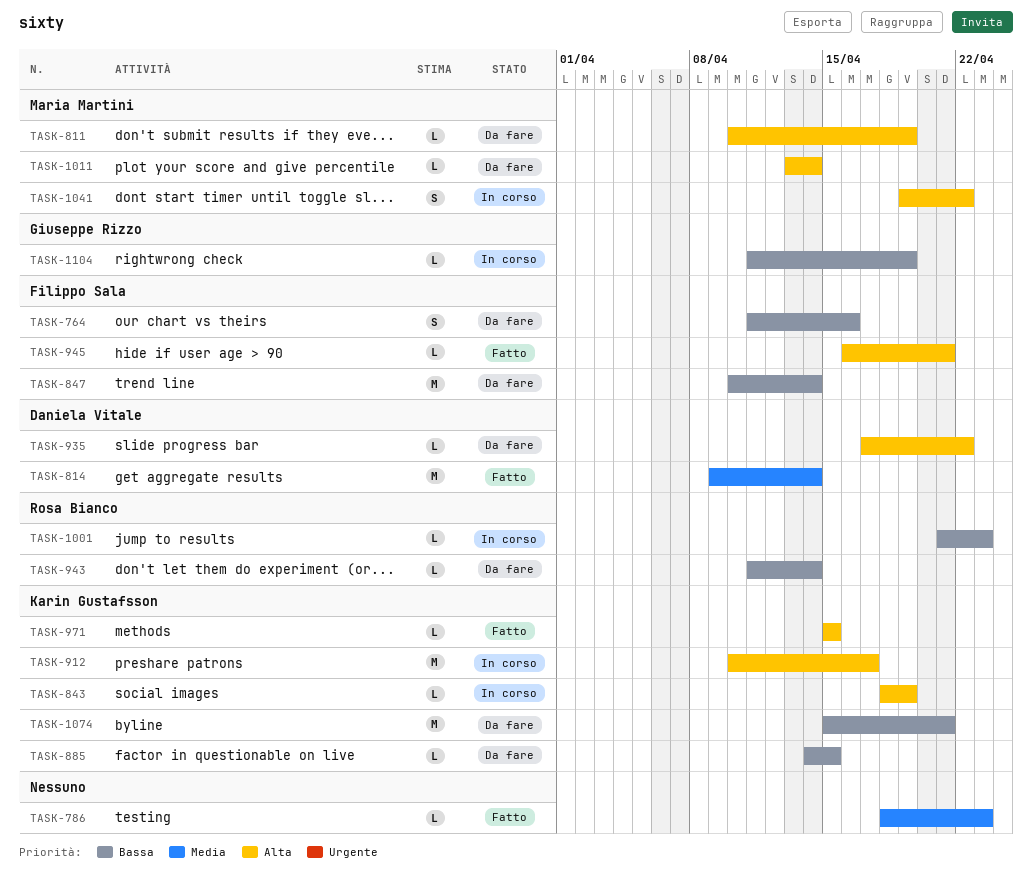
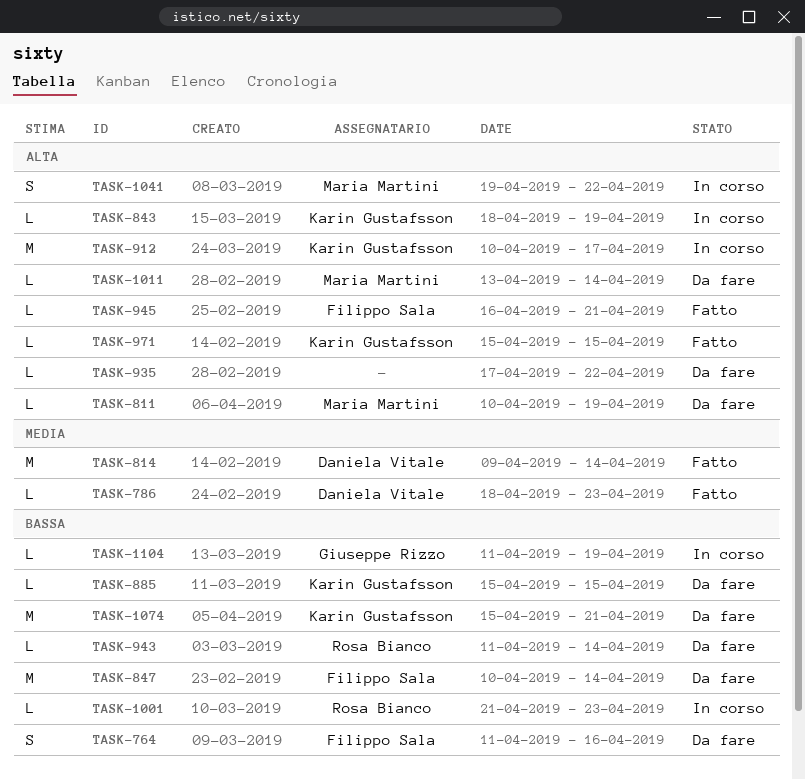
TASK-786, owner: none -> Daniela Vitale
TASK-885, start: Apr 14 -> Apr 15
TASK-935, owner: Daniela Vitale -> none

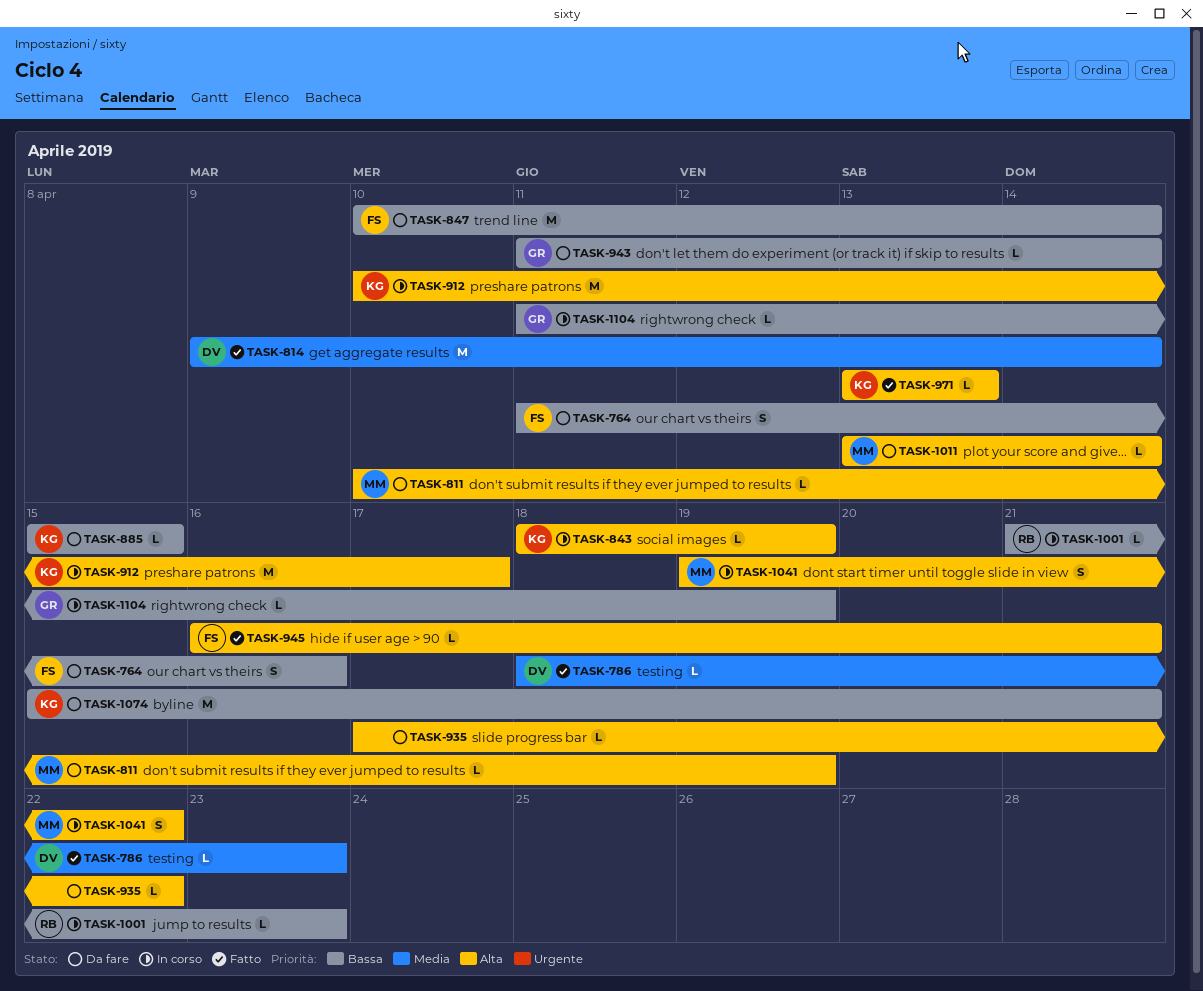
TASK-943, owner: Rosa Bianco -> Giuseppe Rizzo
TASK-971, start: Apr 15 -> Apr 13
TASK-971, due: Apr 15 -> Apr 13

